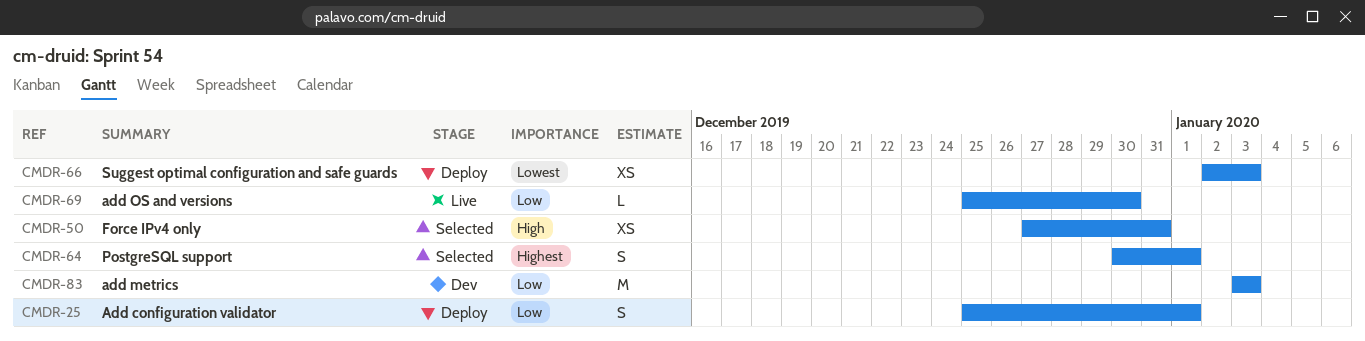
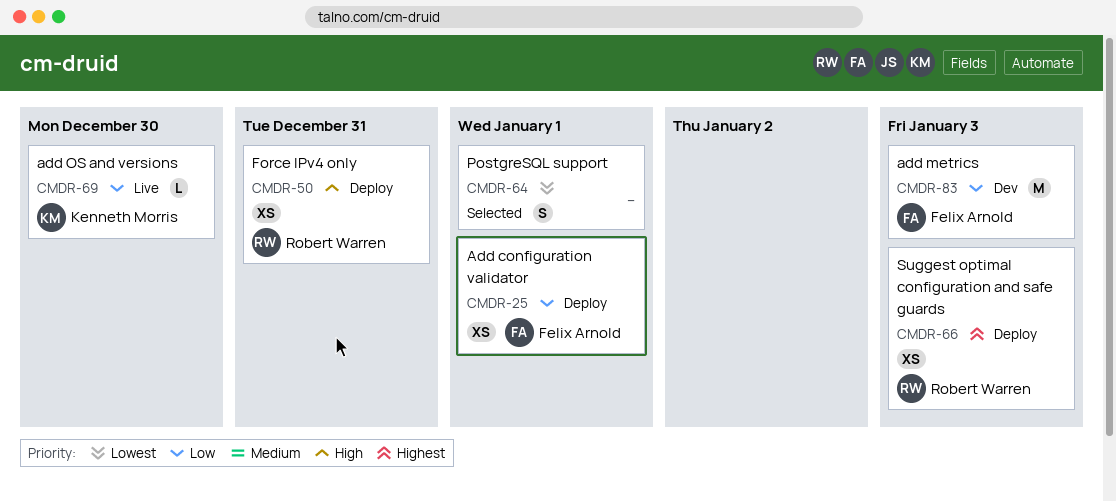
CMDR-25, estimate: S -> XS
CMDR-50, status: Selected -> Deploy
CMDR-64, priority: Highest -> Lowest
CMDR-66, priority: Lowest -> Highest

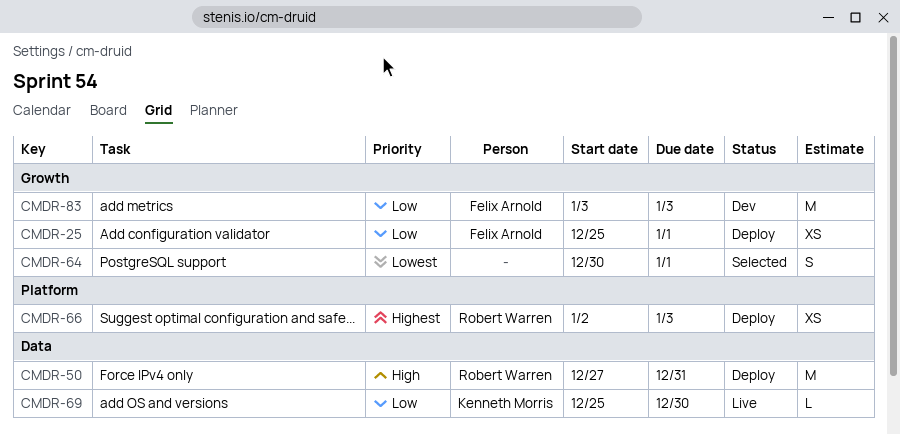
CMDR-50, estimate: XS -> M

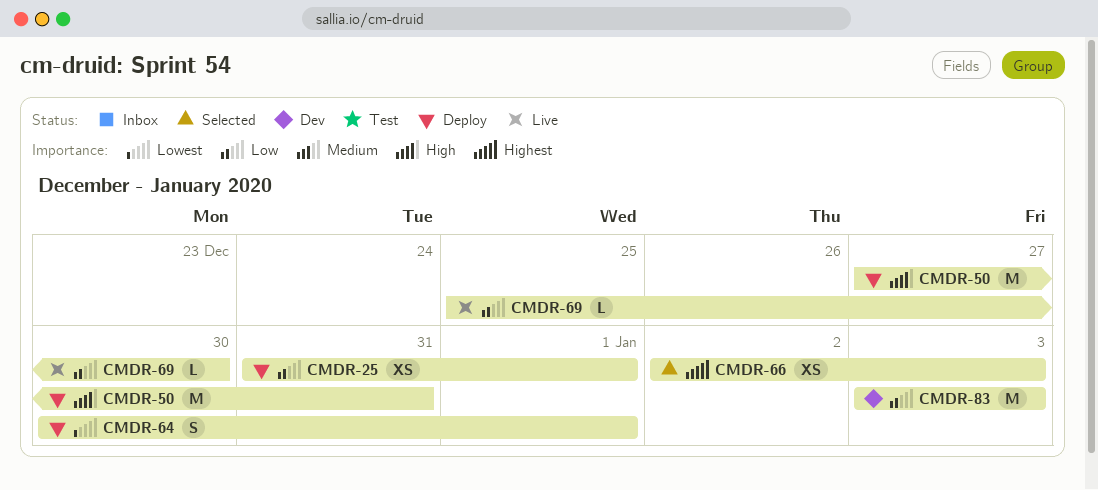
CMDR-25, start: Dec 25 -> Dec 31
CMDR-64, status: Selected -> Deploy
CMDR-66, status: Deploy -> Selected

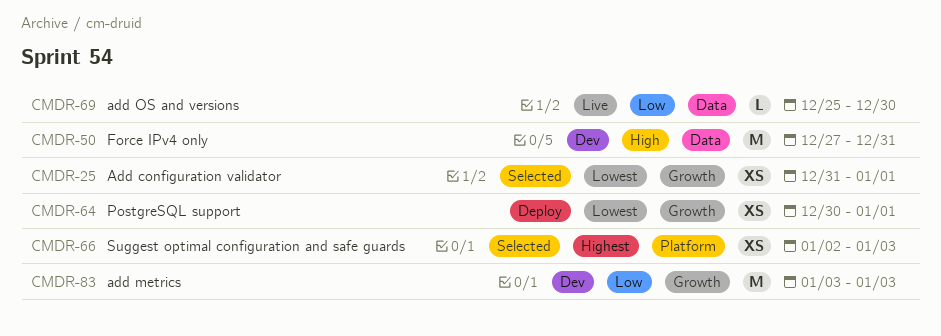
CMDR-25, status: Deploy -> Selected
CMDR-25, priority: Low -> Lowest
CMDR-50, status: Deploy -> Dev
CMDR-64, estimate: S -> XS

